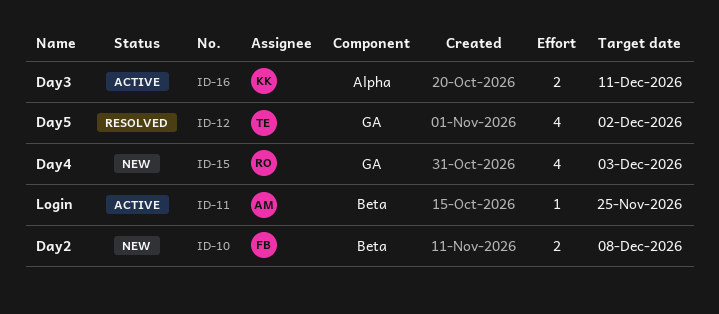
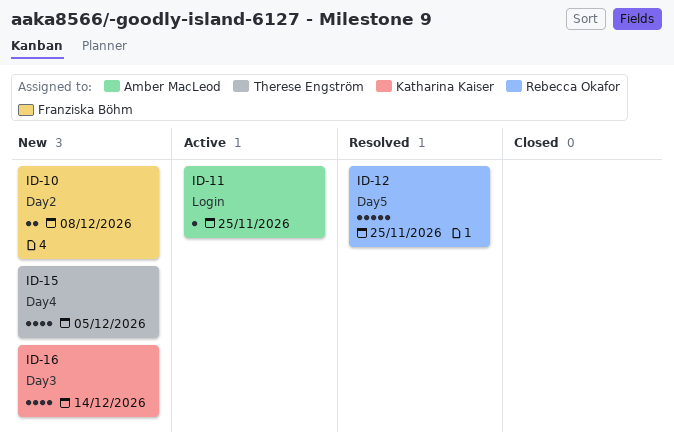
ID-12, owner: Therese Engström -> Rebecca Okafor
ID-12, estimate: 4 -> 5
ID-12, due: Dec 2 -> Nov 25
ID-15, owner: Rebecca Okafor -> Therese Engström
ID-15, due: Dec 3 -> Dec 5
ID-16, status: Active -> New
ID-16, estimate: 2 -> 4
ID-16, due: Dec 11 -> Dec 14

